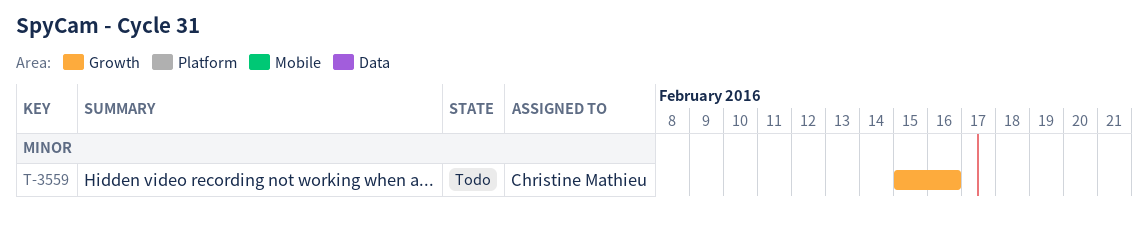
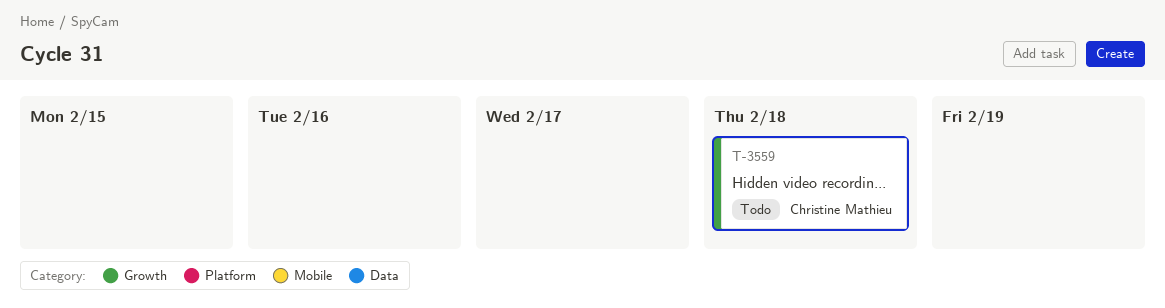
T-3559, due: Feb 16 -> Feb 18

